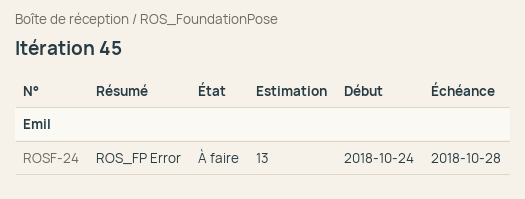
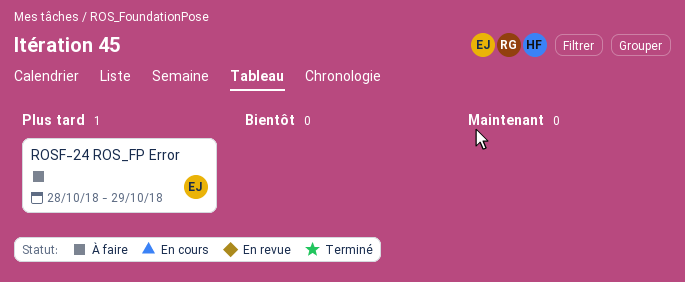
ROSF-24, start: Oct 24 -> Oct 28
ROSF-24, due: Oct 28 -> Oct 29

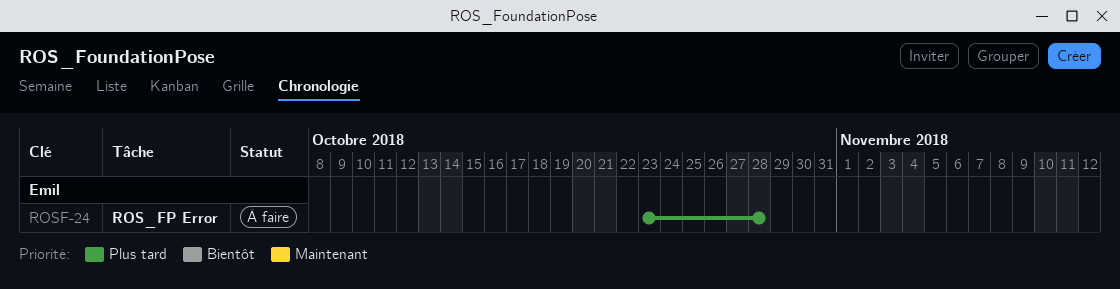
ROSF-24, start: Oct 28 -> Oct 23
ROSF-24, due: Oct 29 -> Oct 28

